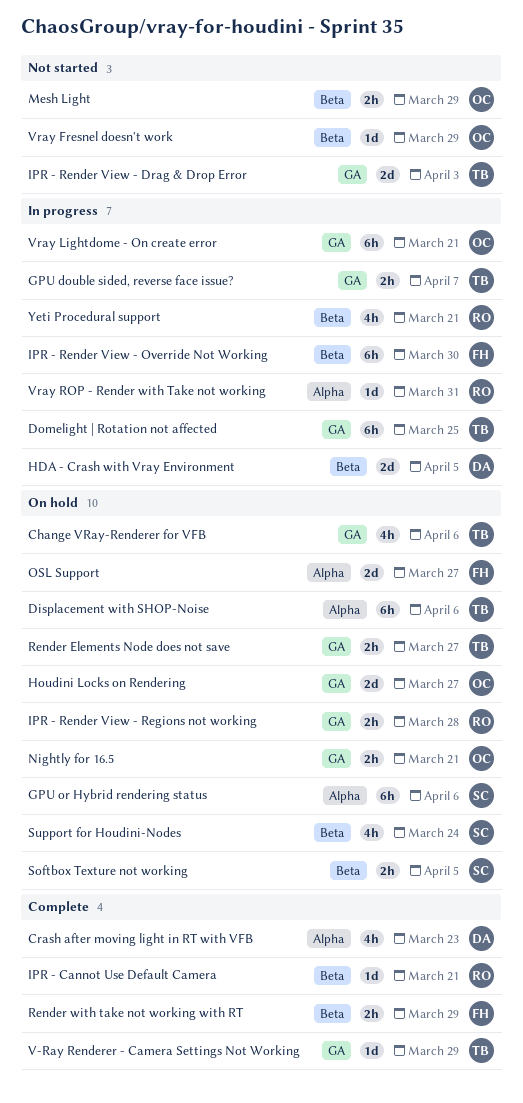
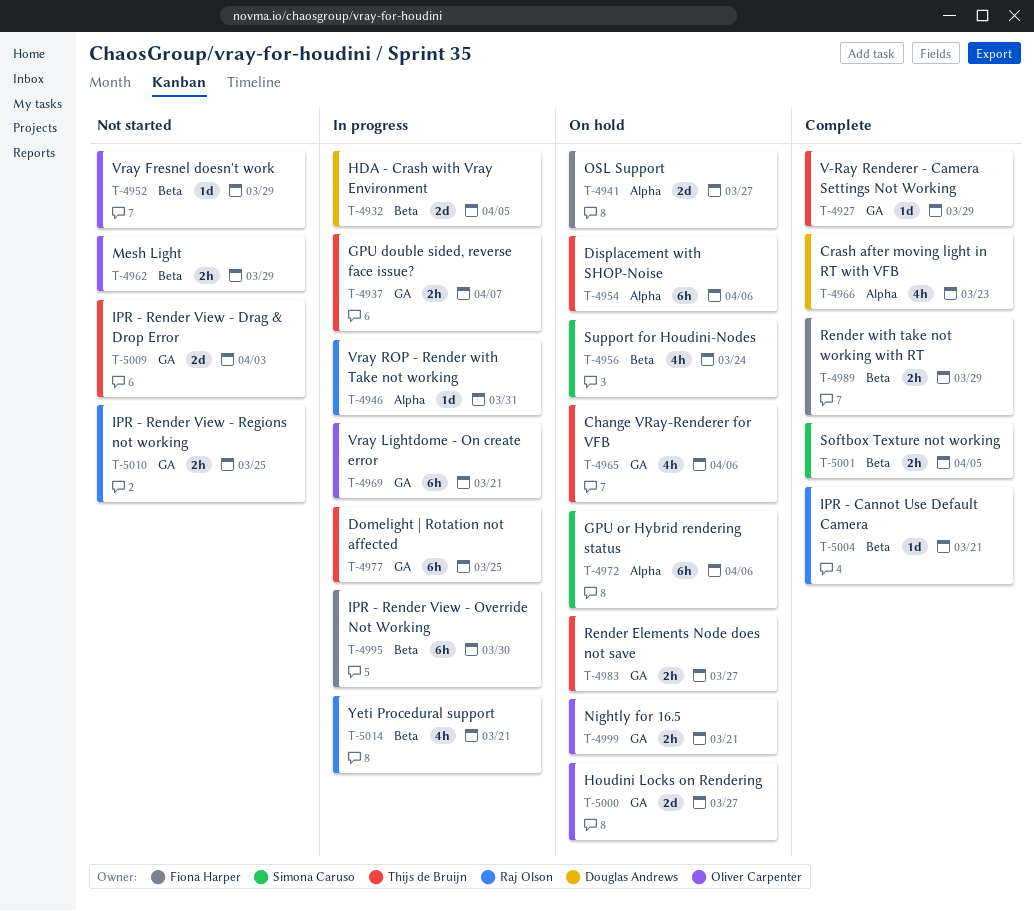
IPR - Render View - Regions not working, status: On hold -> Not started
IPR - Render View - Regions not working, due: Mar 28 -> Mar 25
Softbox Texture not working, status: On hold -> Complete

